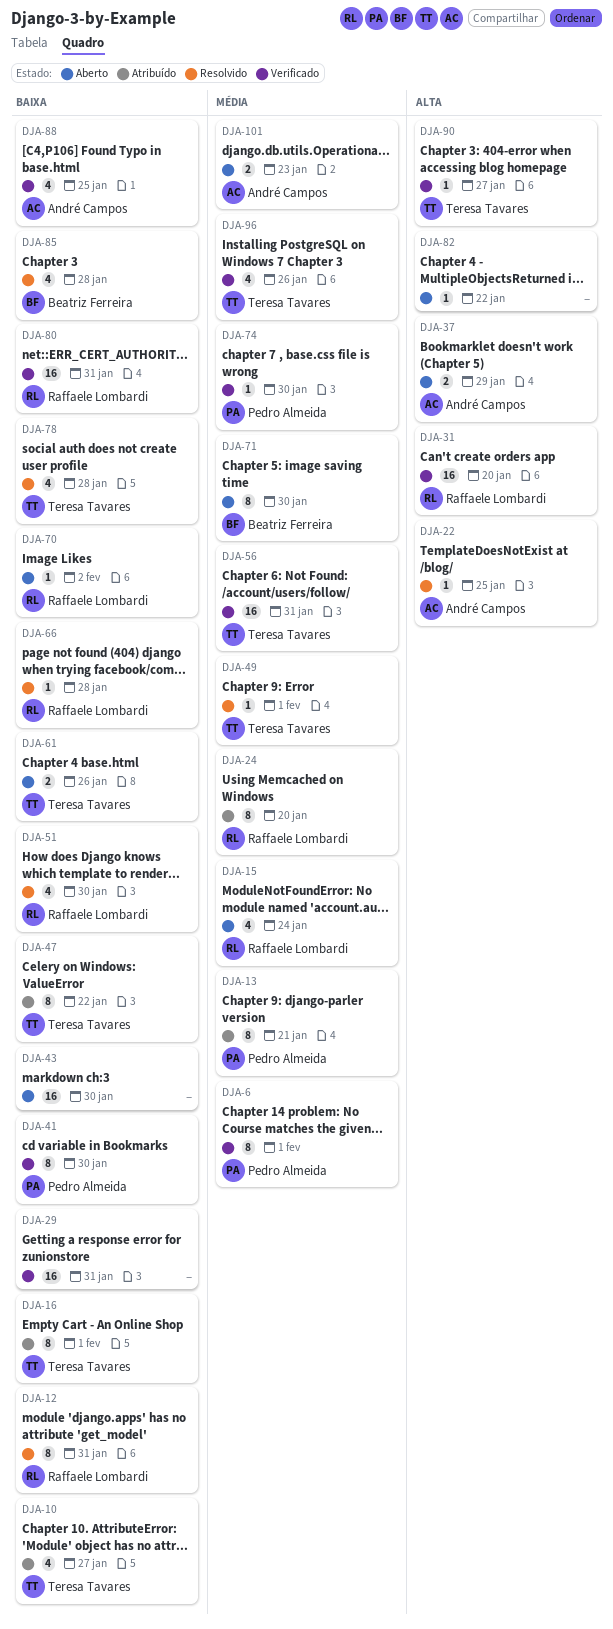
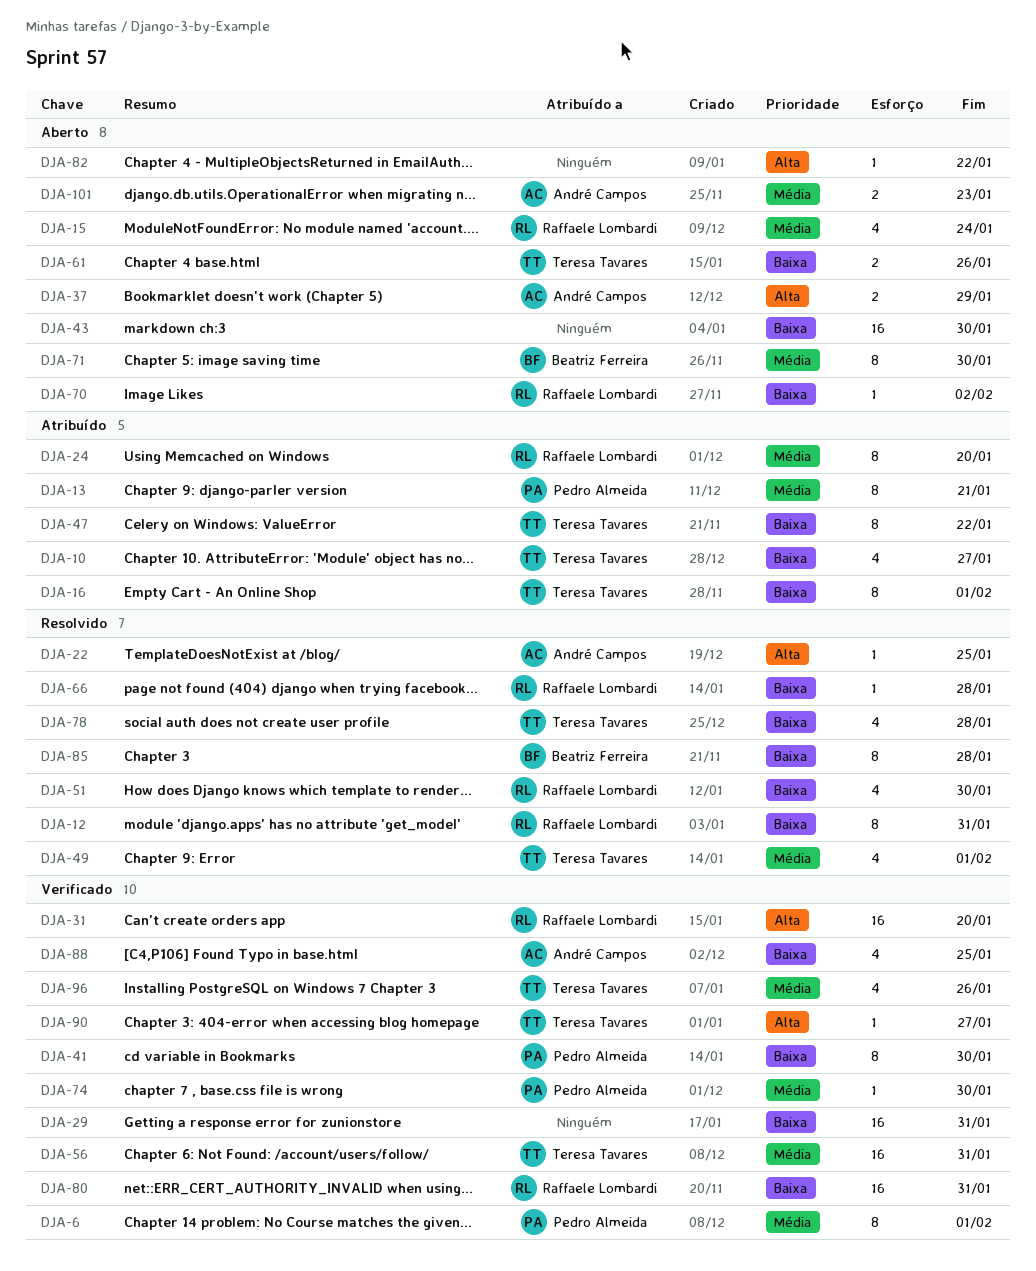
DJA-49, estimate: 1 -> 4
DJA-85, estimate: 4 -> 8

